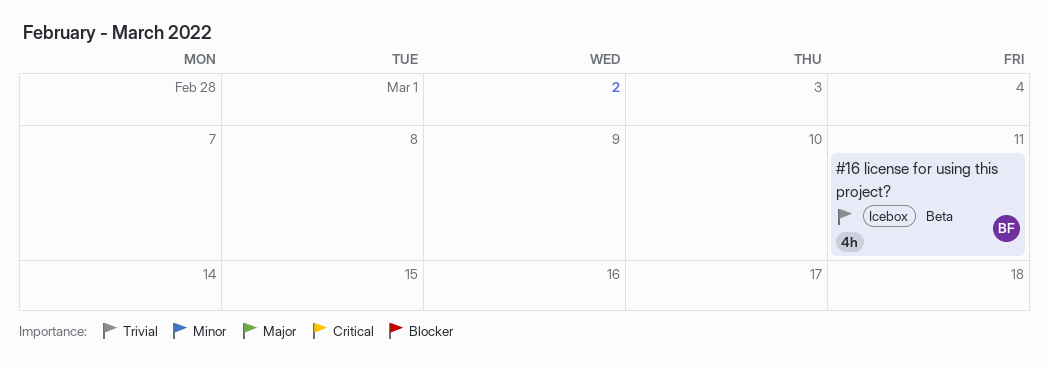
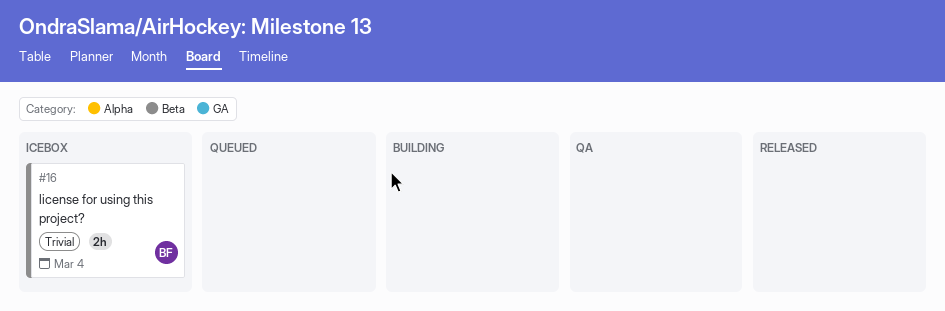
#16, estimate: 4h -> 2h
#16, due: Mar 11 -> Mar 4

